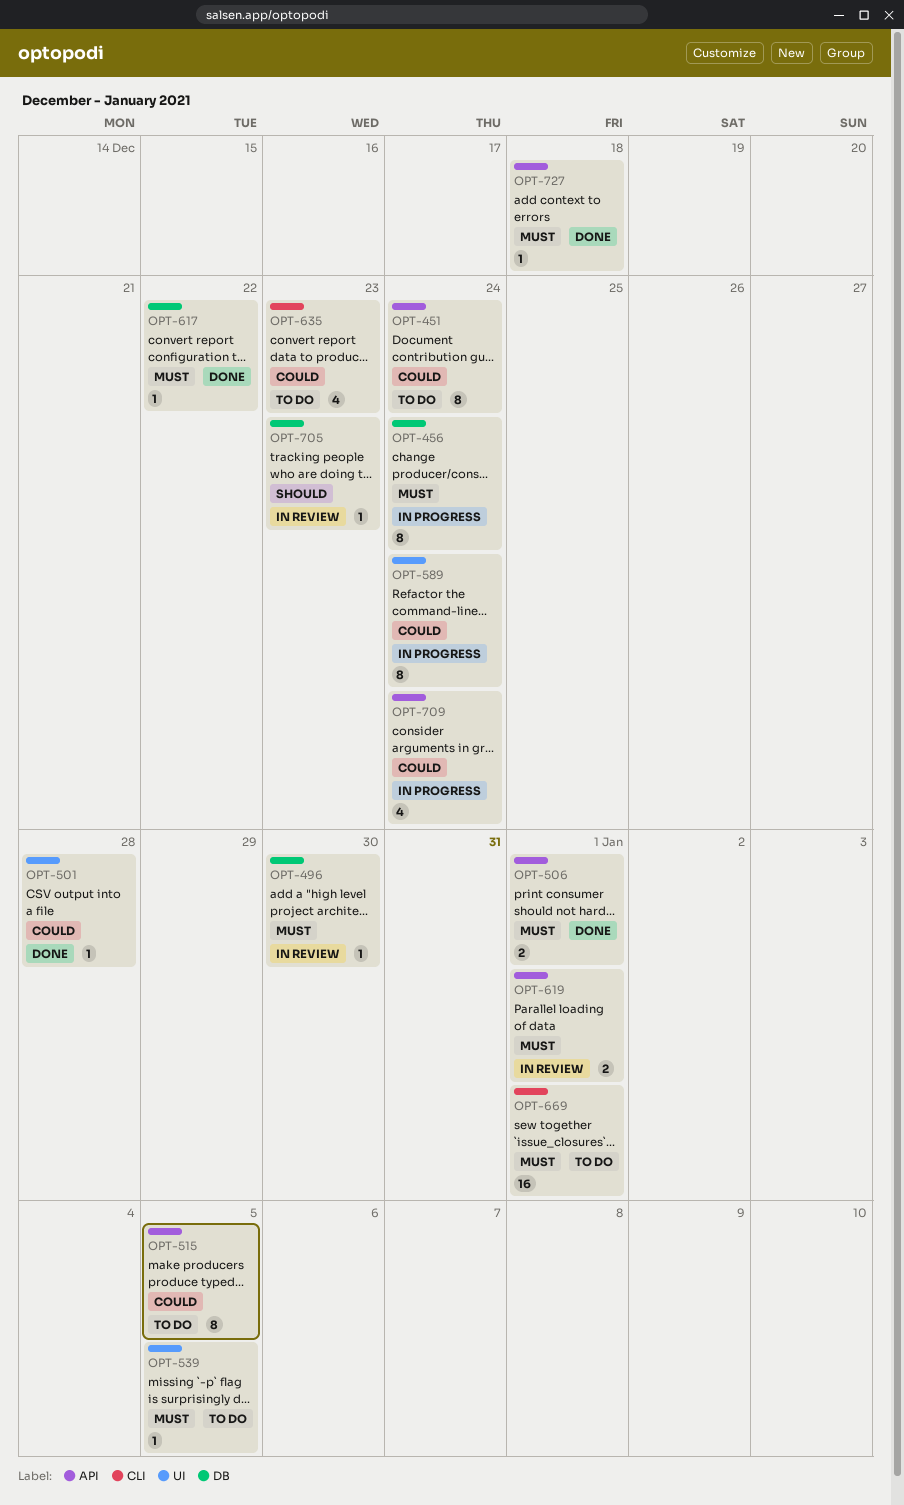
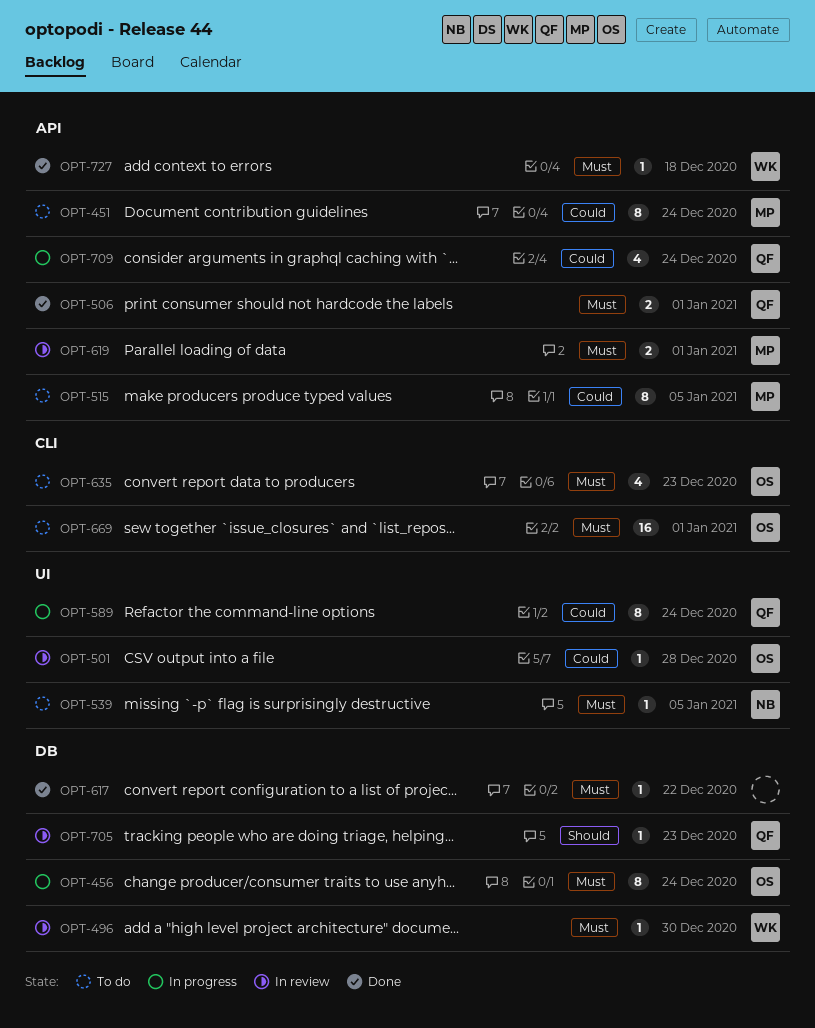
OPT-501, status: Done -> In review
OPT-635, priority: Could -> Must

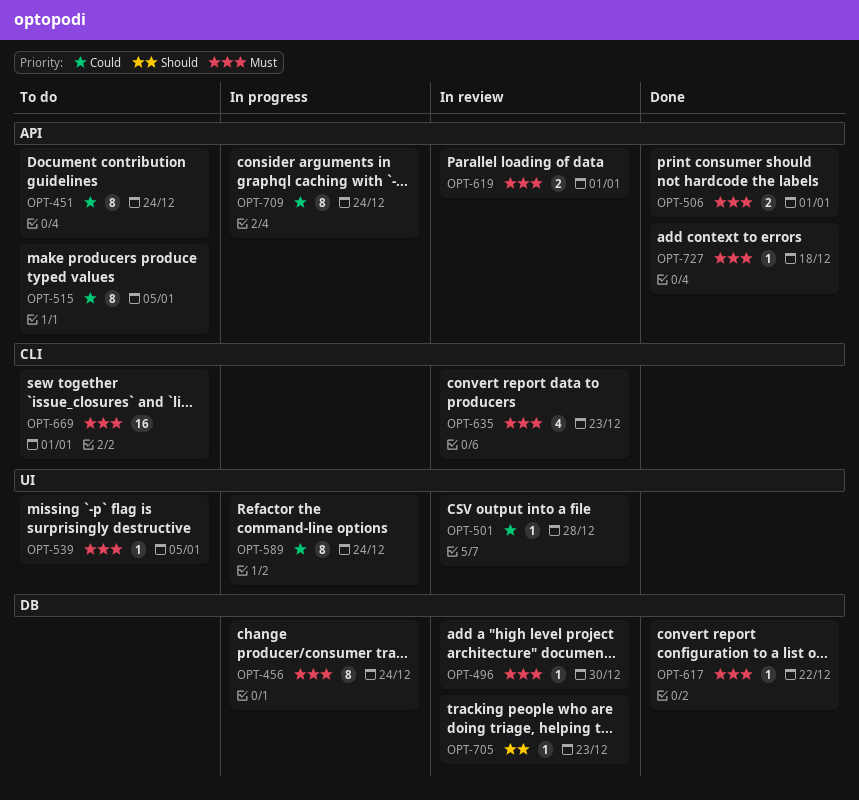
OPT-635, status: To do -> In review
OPT-709, estimate: 4 -> 8

